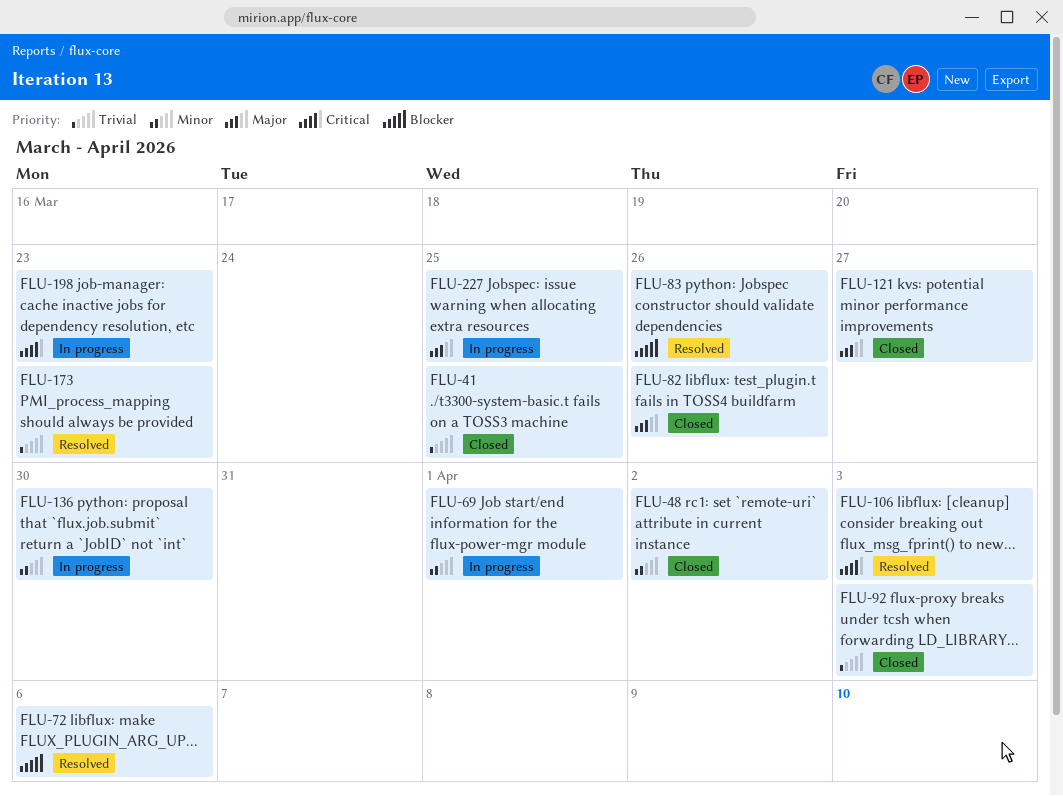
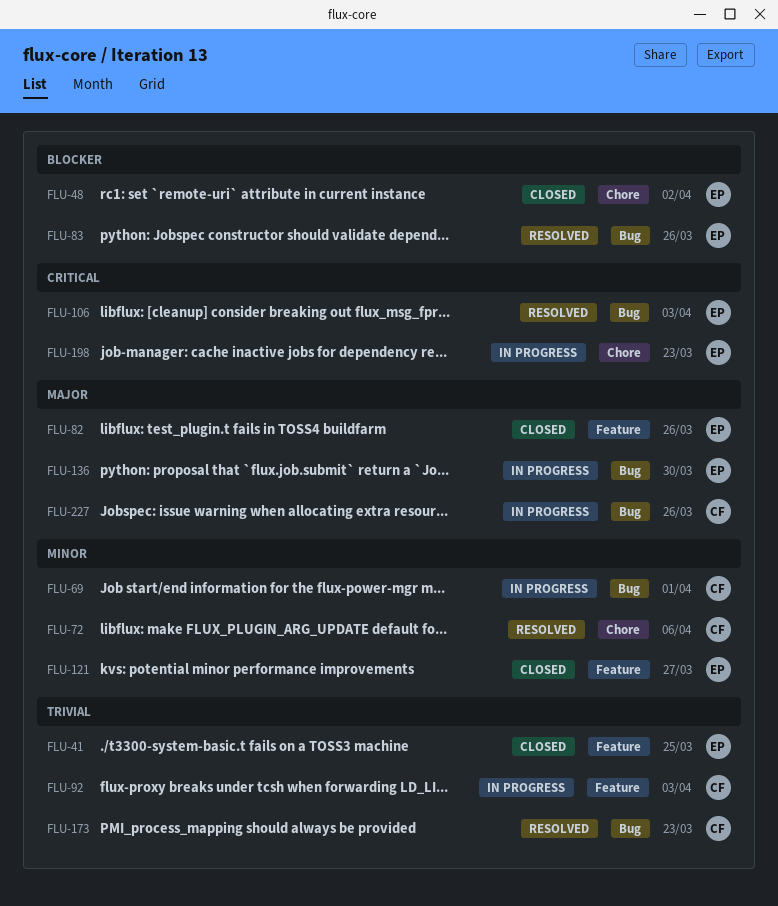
FLU-48, priority: Minor -> Blocker
FLU-72, priority: Blocker -> Minor
FLU-92, status: Closed -> In progress
FLU-121, priority: Major -> Minor
FLU-136, priority: Minor -> Major
FLU-227, due: Mar 25 -> Mar 26

